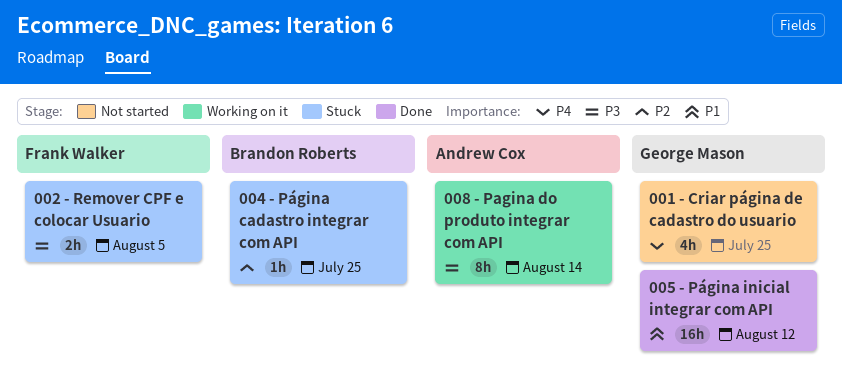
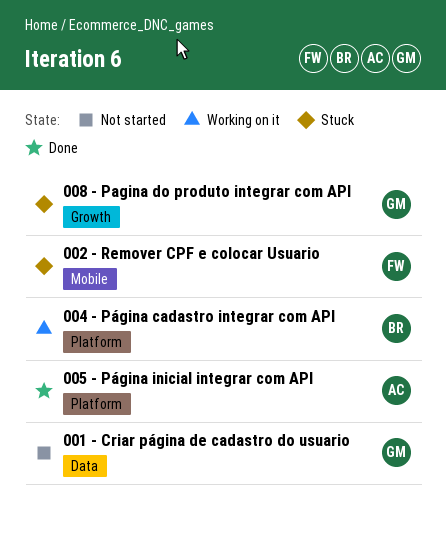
004 - Página cadastro integrar com API, status: Stuck -> Working on it
005 - Página inicial integrar com API, owner: George Mason -> Andrew Cox
008 - Pagina do produto integrar com API, status: Working on it -> Stuck
008 - Pagina do produto integrar com API, owner: Andrew Cox -> George Mason

